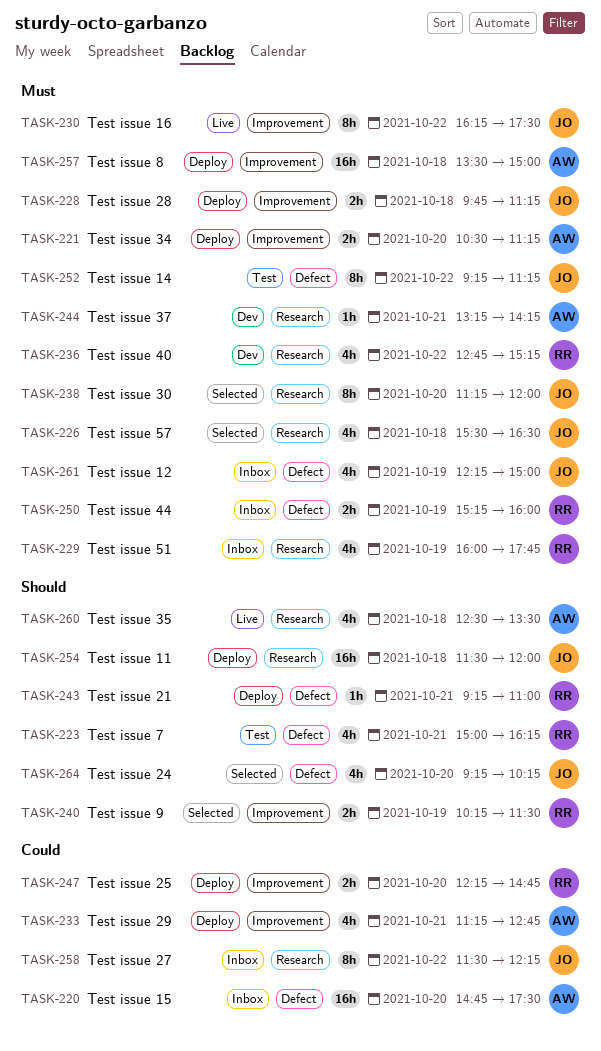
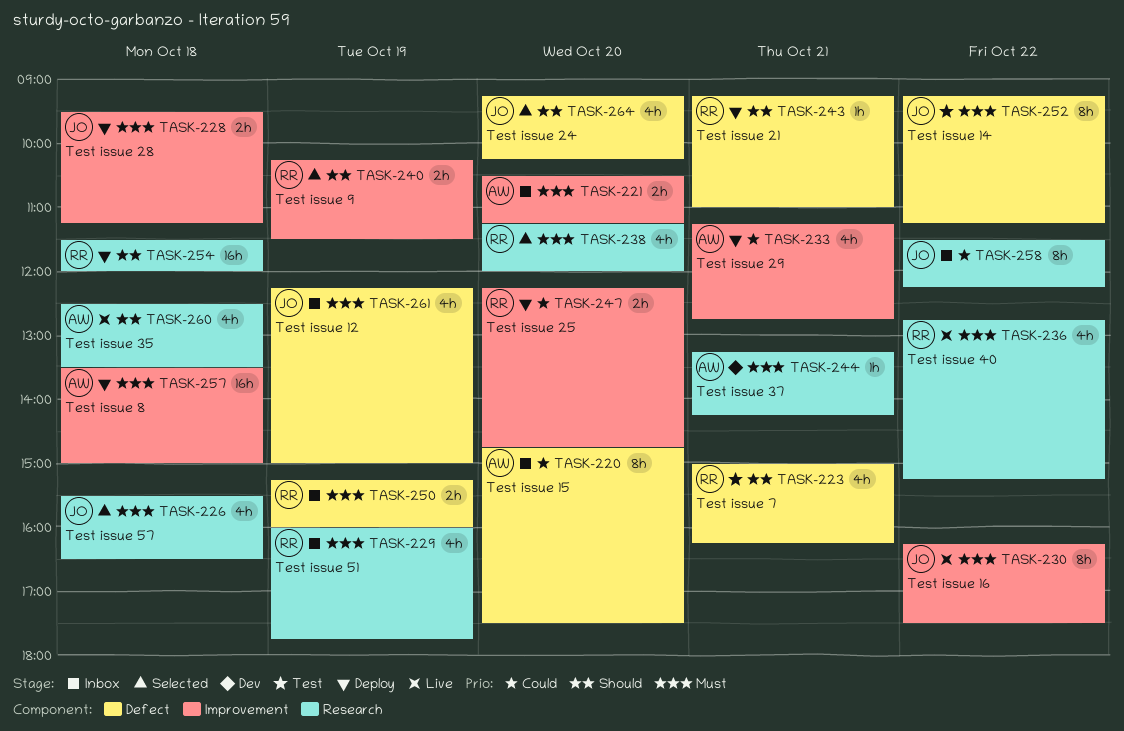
TASK-220, estimate: 16h -> 8h
TASK-221, status: Deploy -> Inbox
TASK-228, begins: 09:45 -> 09:30
TASK-236, status: Dev -> Live
TASK-238, owner: JO -> RR
TASK-238, estimate: 8h -> 4h
TASK-254, owner: JO -> RR

